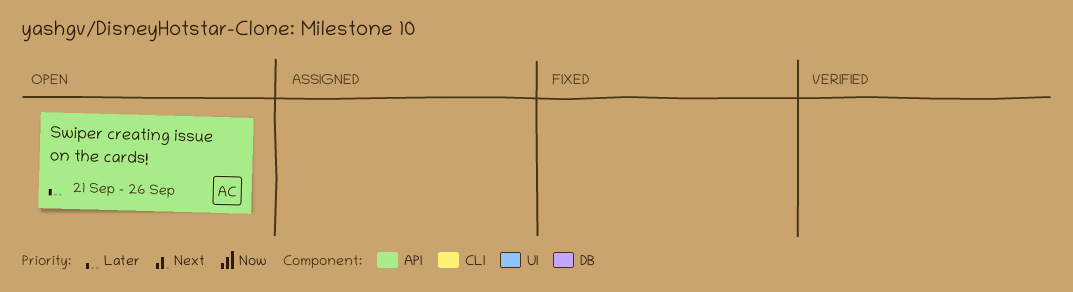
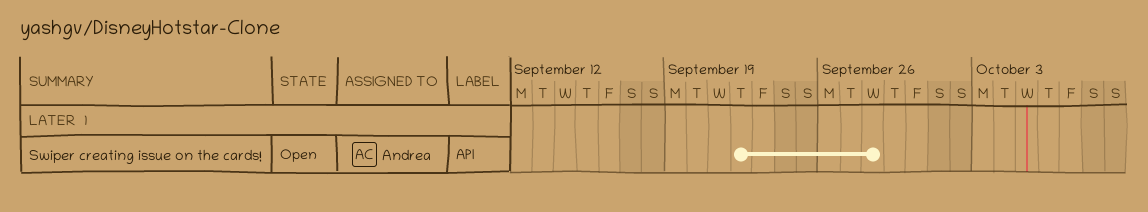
Swiper creating issue on the cards!, start: Sep 21 -> Sep 22
Swiper creating issue on the cards!, due: Sep 26 -> Sep 28

